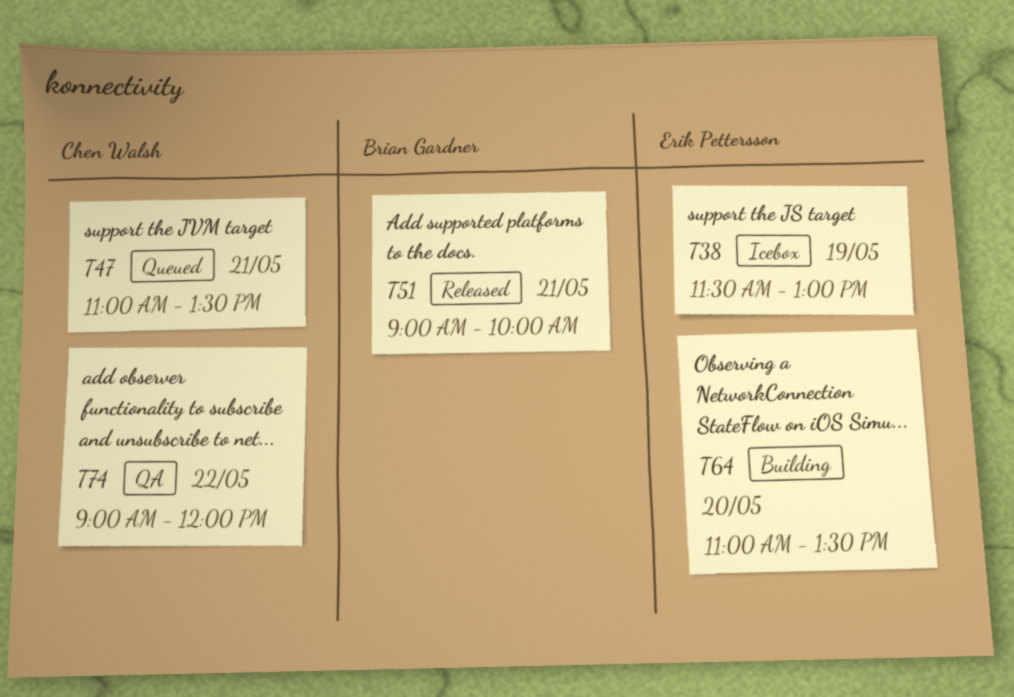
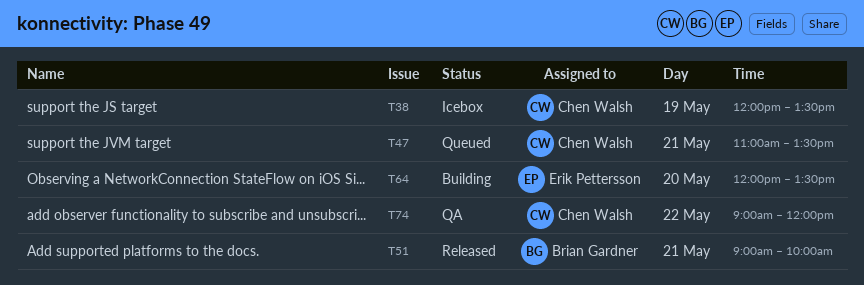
T38, owner: Erik Pettersson -> Chen Walsh
T38, begins: 11:30 -> 12:00
T38, ends: 13:00 -> 13:30
T64, begins: 11:00 -> 12:00

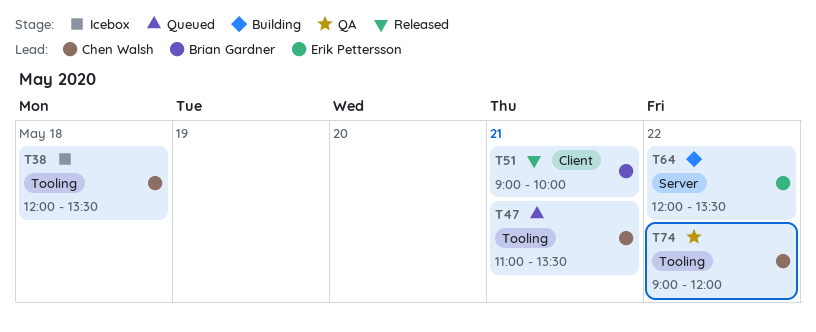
T38, day: May 19 -> May 18
T64, day: May 20 -> May 22

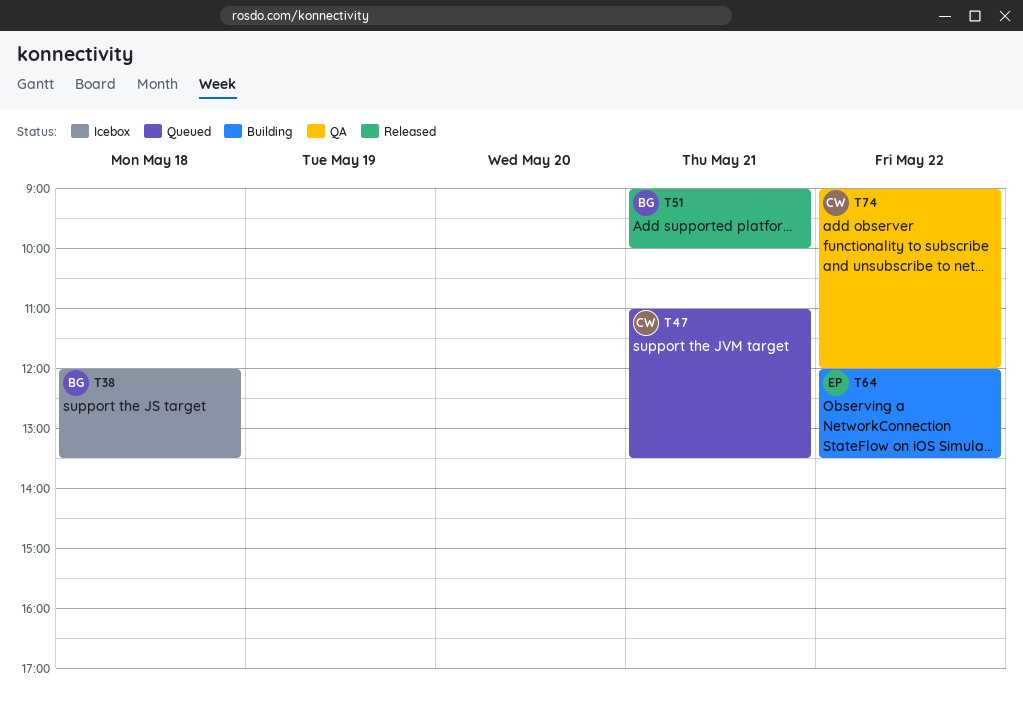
T38, owner: Chen Walsh -> Brian Gardner

